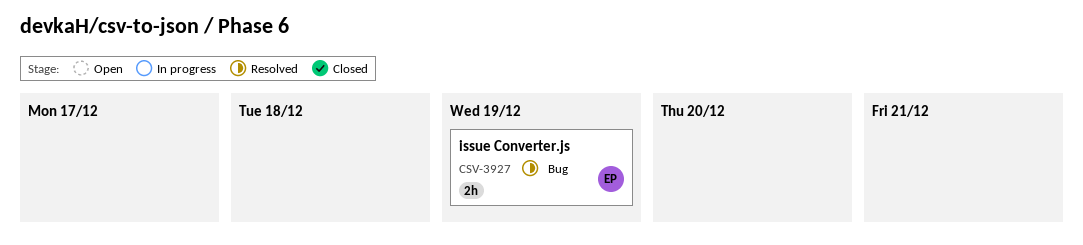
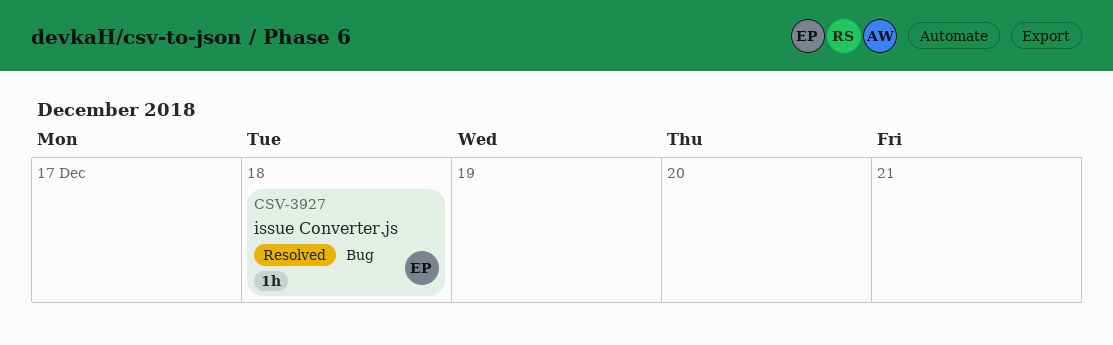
CSV-3927, estimate: 2h -> 1h
CSV-3927, due: Dec 19 -> Dec 18

